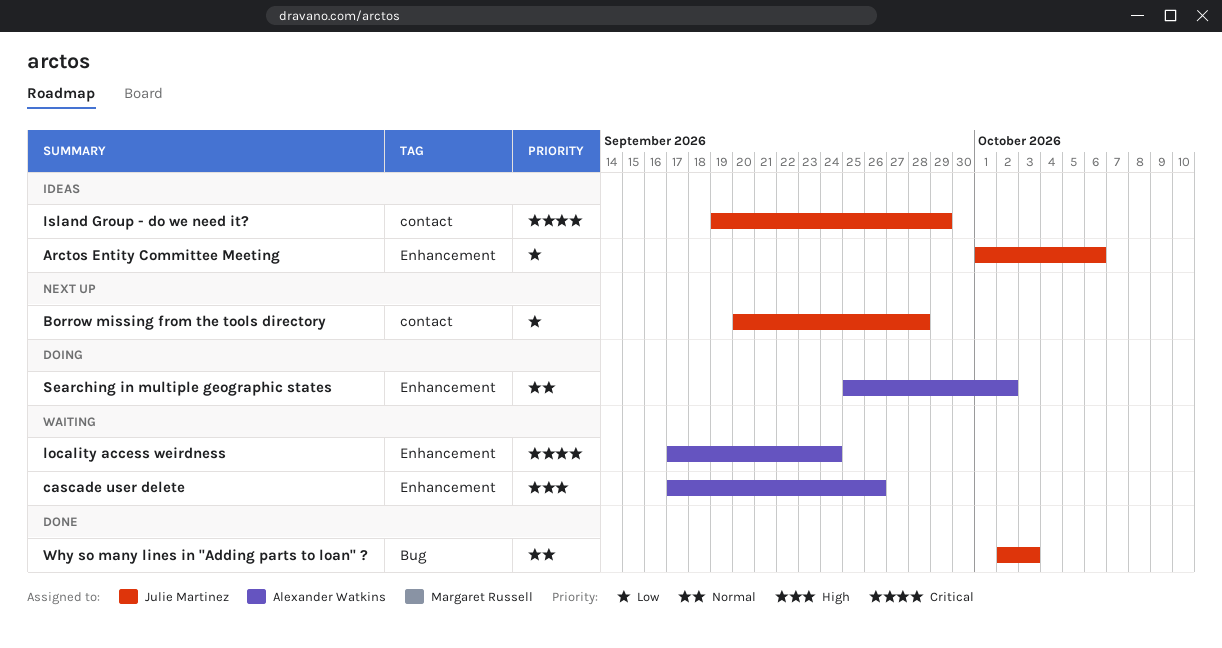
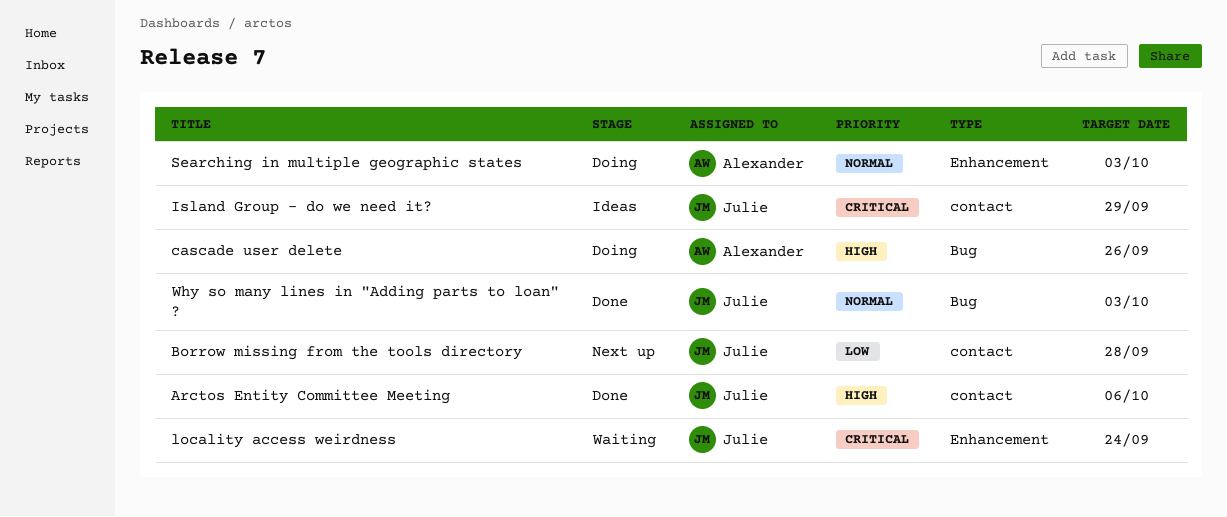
Arctos Entity Committee Meeting, status: Ideas -> Done
Arctos Entity Committee Meeting, priority: Low -> High
Arctos Entity Committee Meeting, label: Enhancement -> contact
cascade user delete, status: Waiting -> Doing
cascade user delete, label: Enhancement -> Bug
locality access weirdness, owner: Alexander Watkins -> Julie Martinez
Searching in multiple geographic states, due: Oct 2 -> Oct 3

